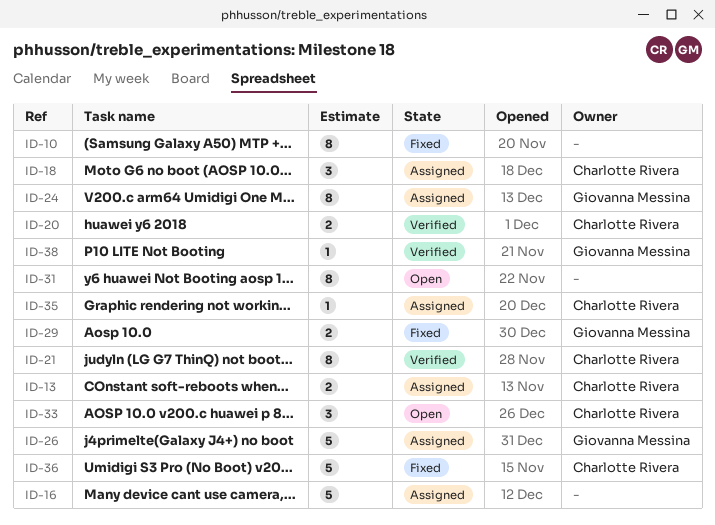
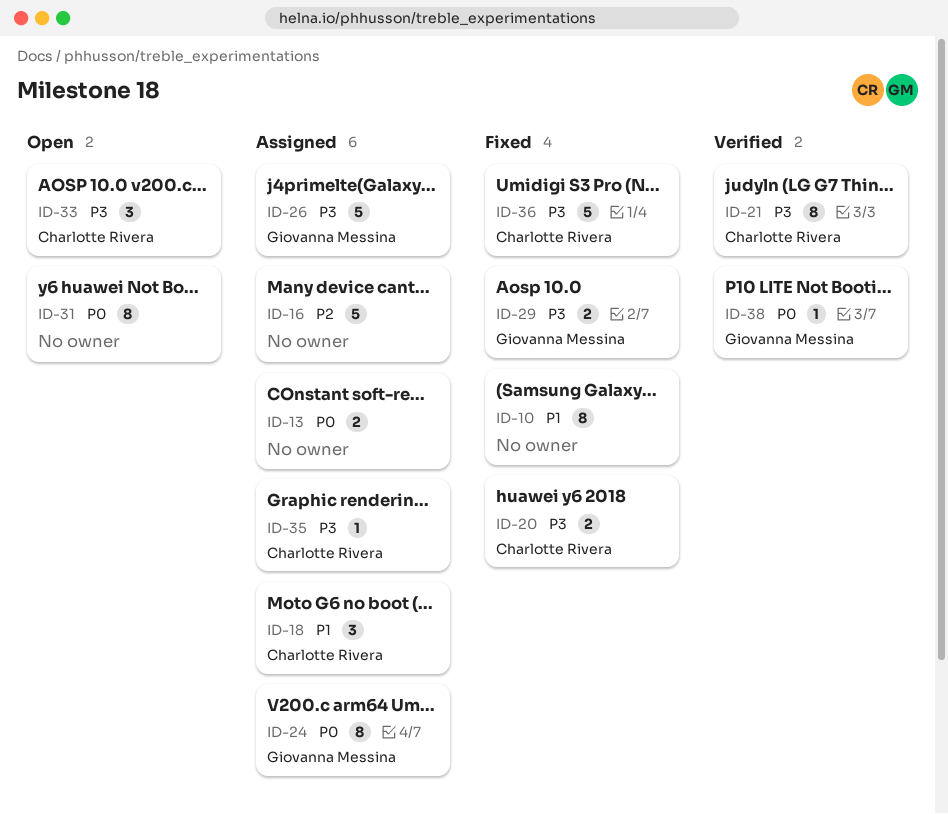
ID-13, owner: Charlotte Rivera -> none
ID-20, status: Verified -> Fixed

